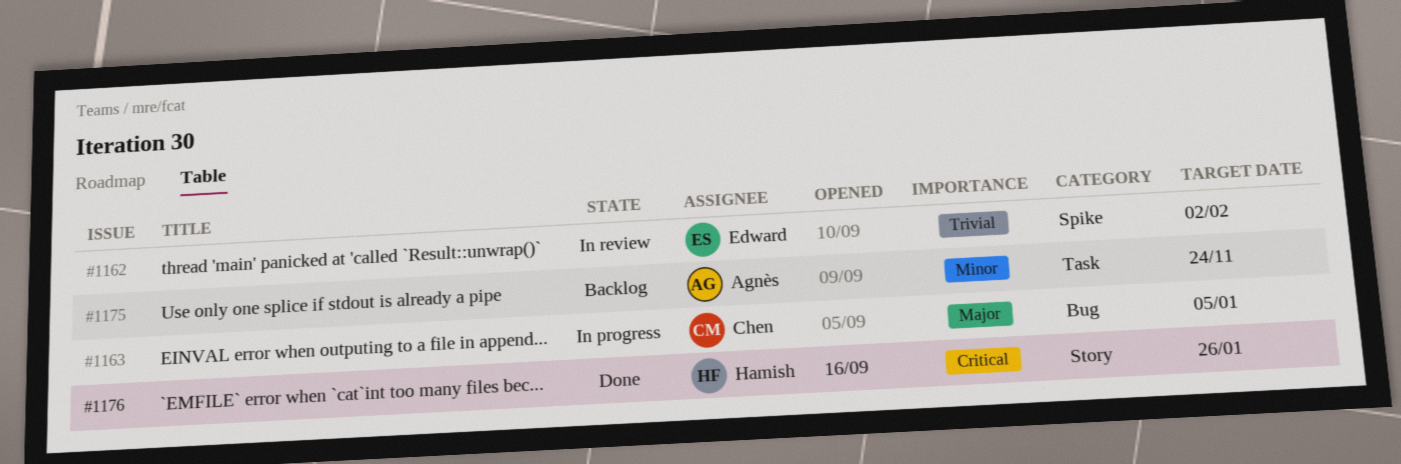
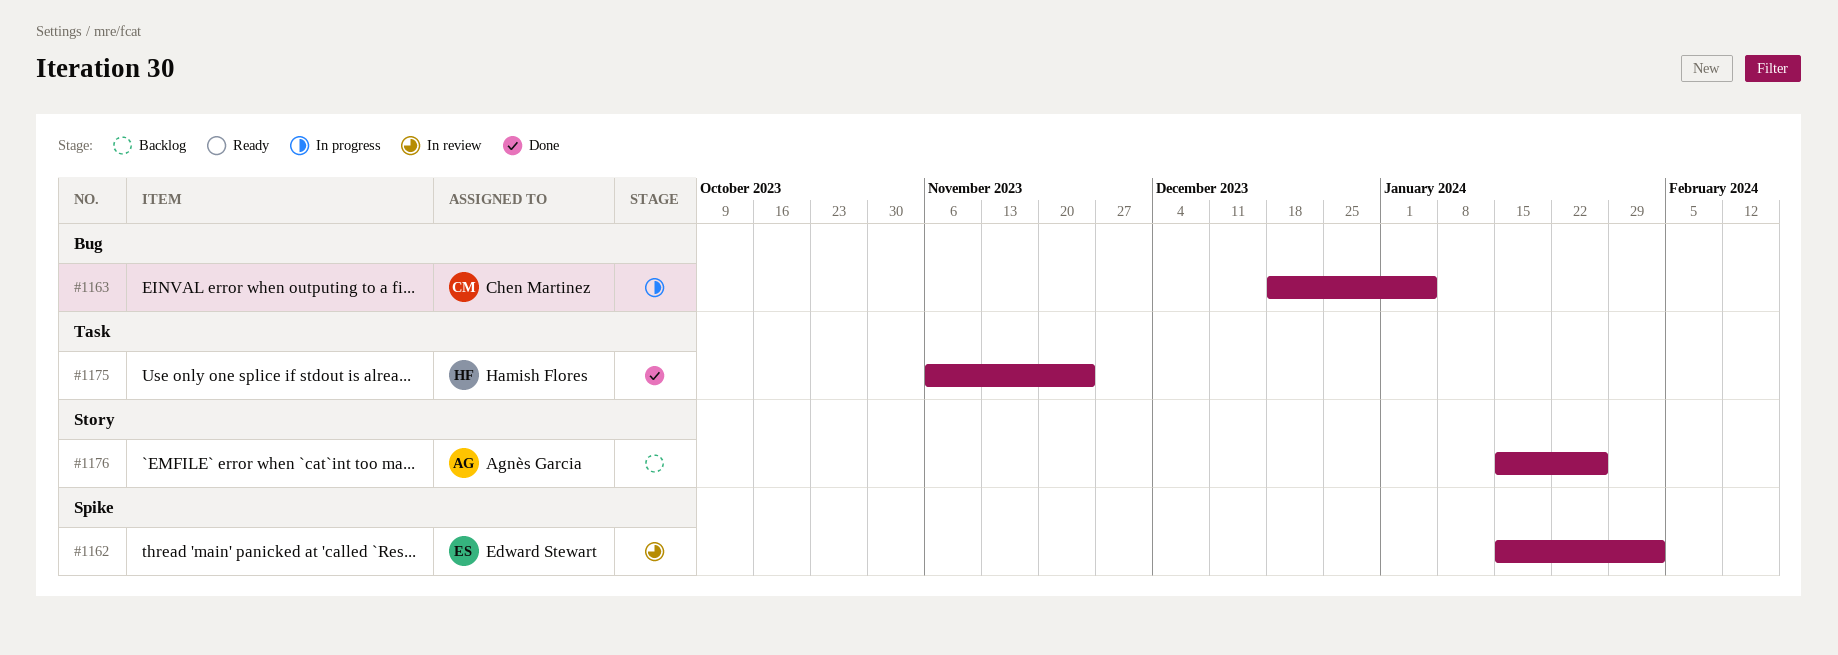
#1175, status: Backlog -> Done
#1175, owner: Agnès Garcia -> Hamish Flores
#1176, status: Done -> Backlog
#1176, owner: Hamish Flores -> Agnès Garcia

